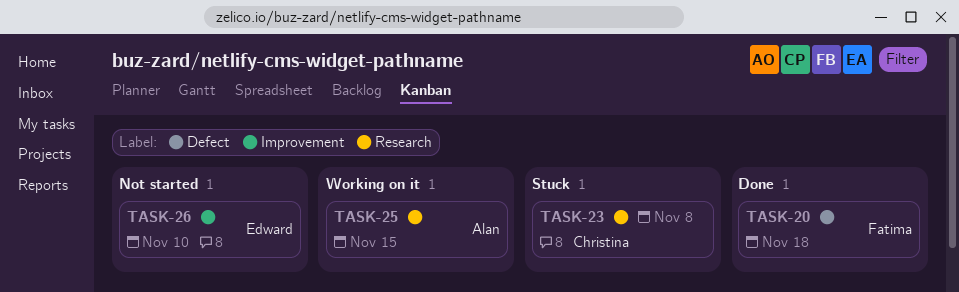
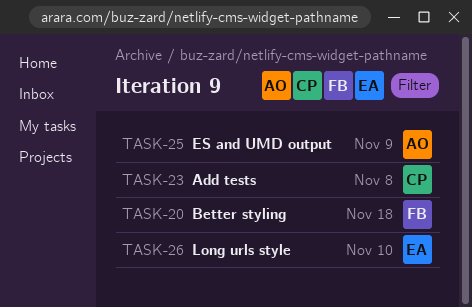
TASK-25, due: Nov 15 -> Nov 9

